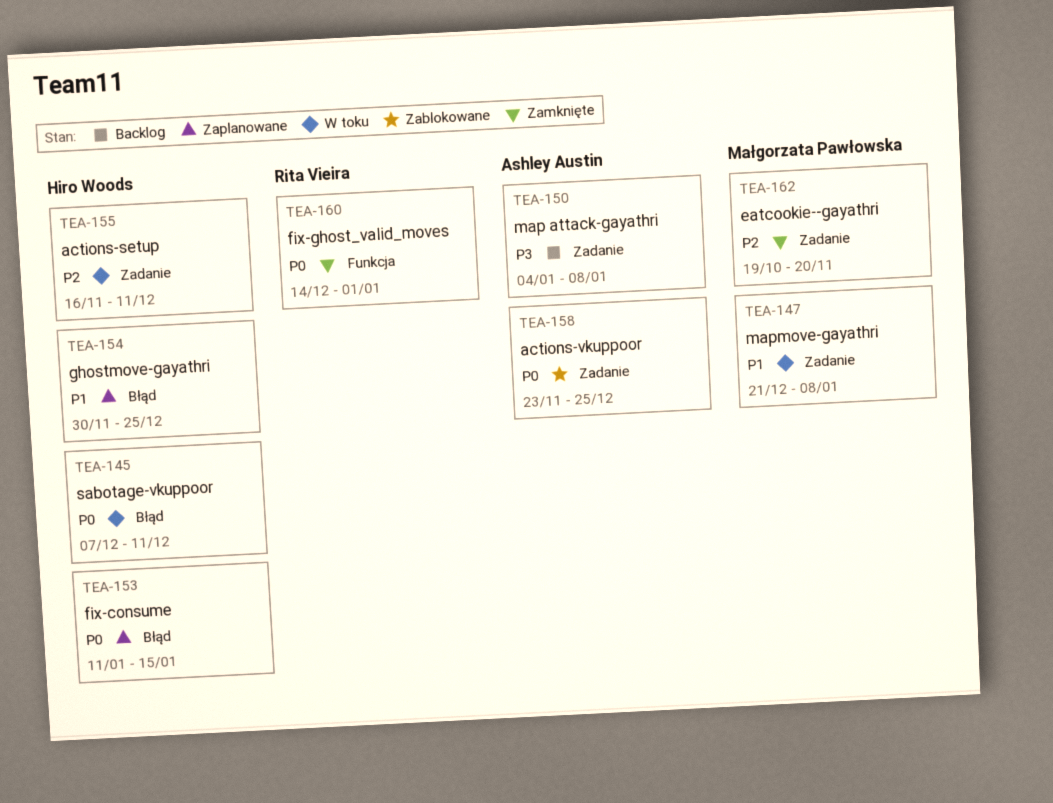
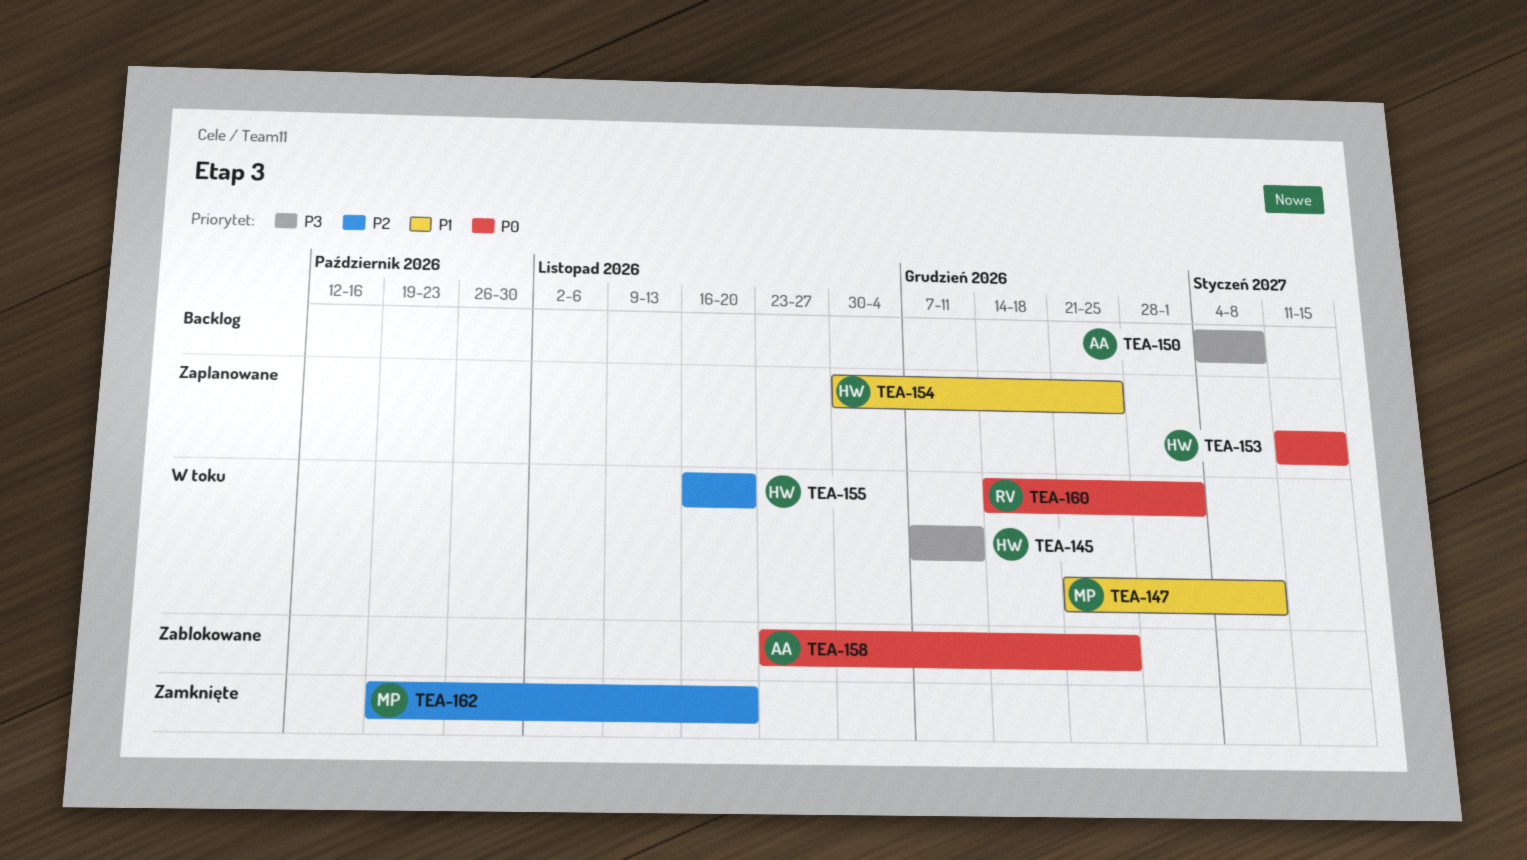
TEA-145, priority: P0 -> P3
TEA-155, due: Dec 11 -> Nov 20
TEA-160, status: Zamknięte -> W toku

